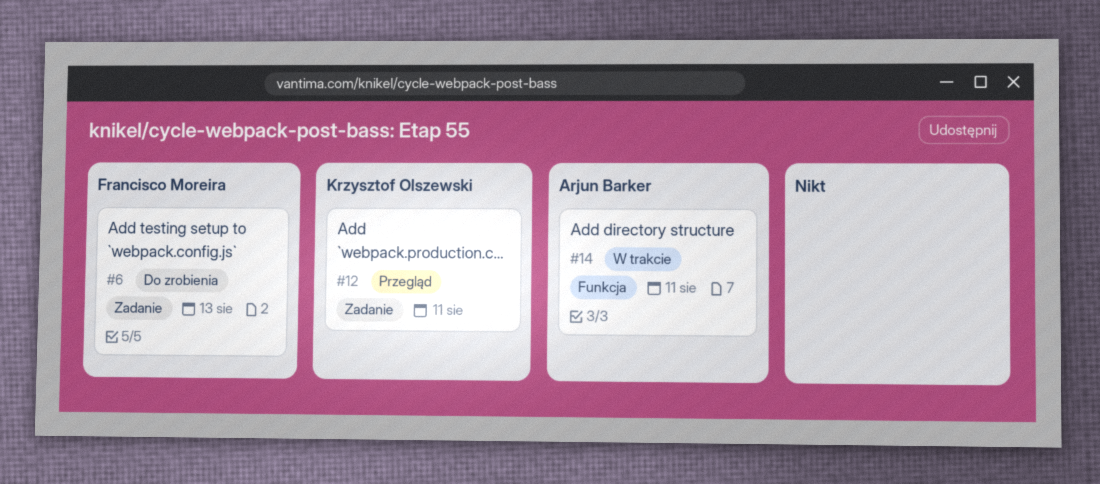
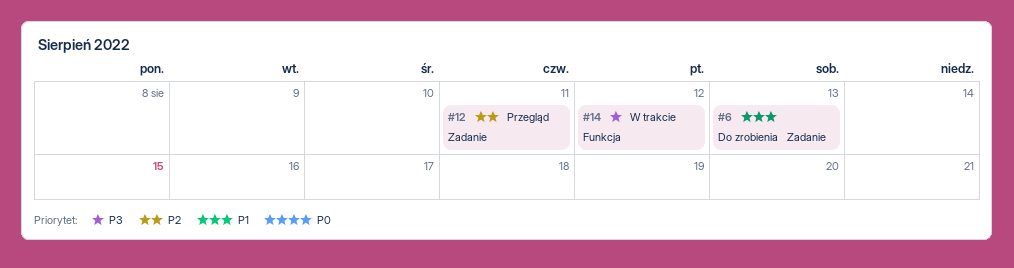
#14, due: Aug 11 -> Aug 12

